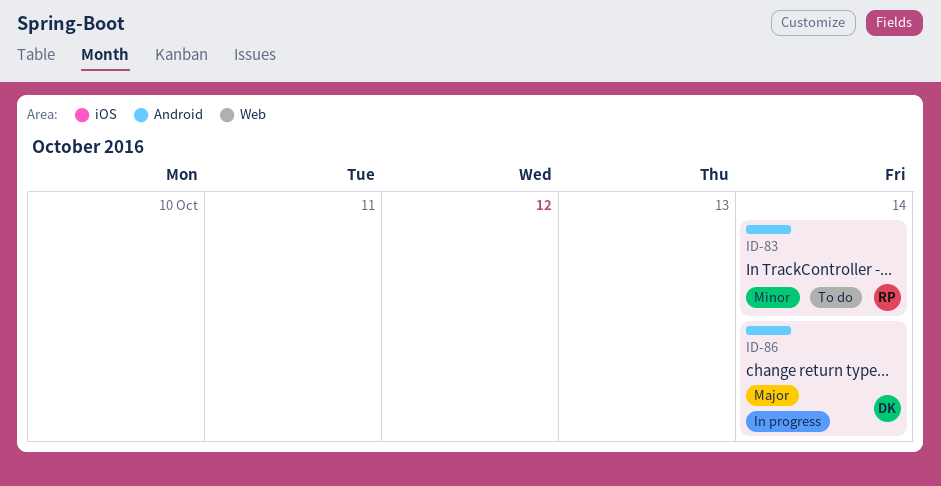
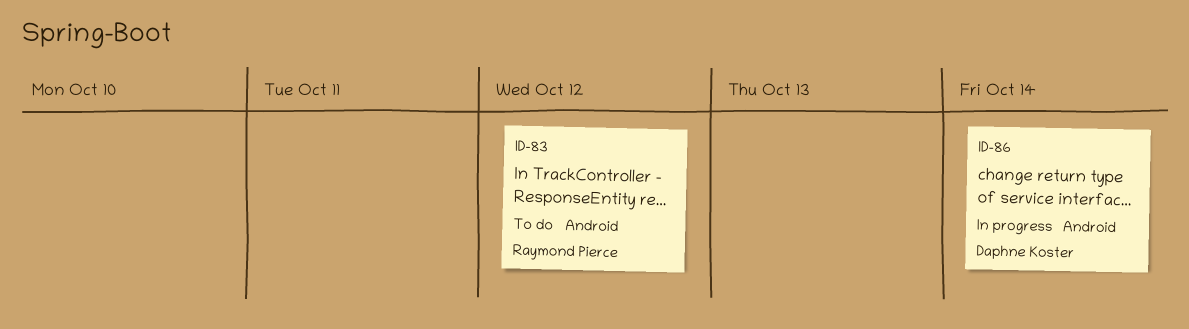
ID-83, due: Oct 14 -> Oct 12

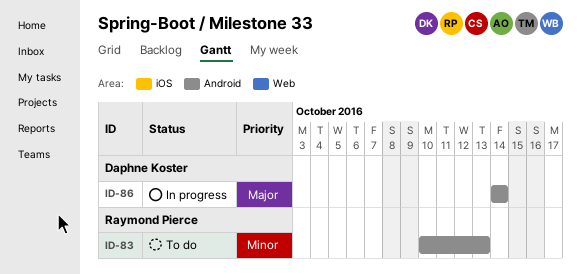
ID-83, due: Oct 12 -> Oct 13

